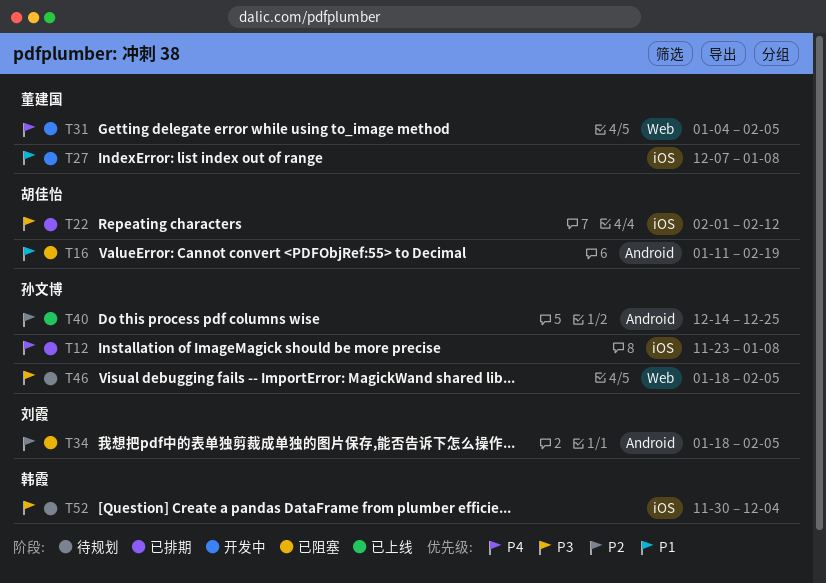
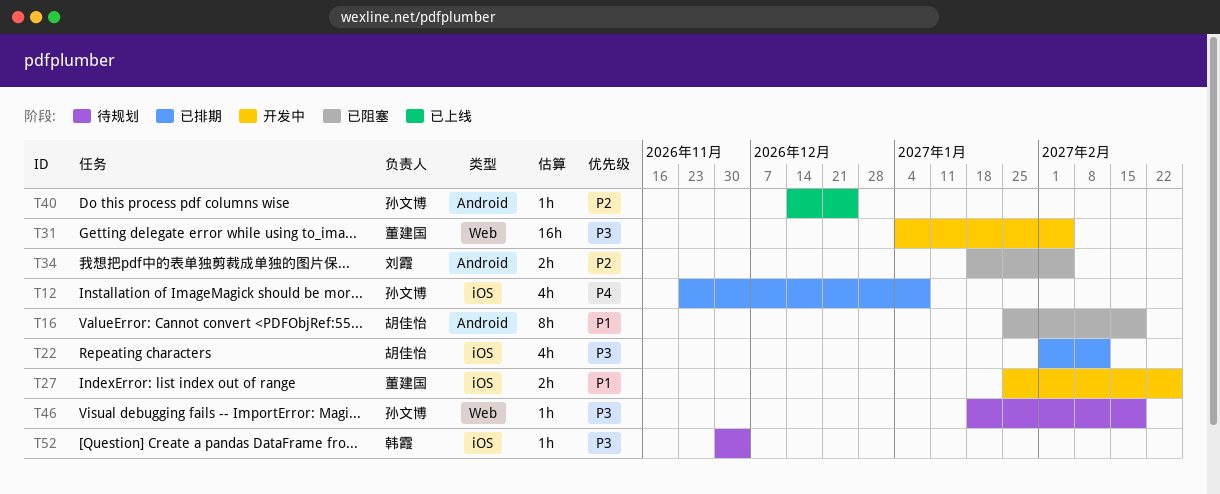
T16, start: Jan 11 -> Jan 25
T27, start: Dec 7 -> Jan 25
T27, due: Jan 8 -> Feb 26
T31, priority: P4 -> P3
T46, due: Feb 5 -> Feb 19

